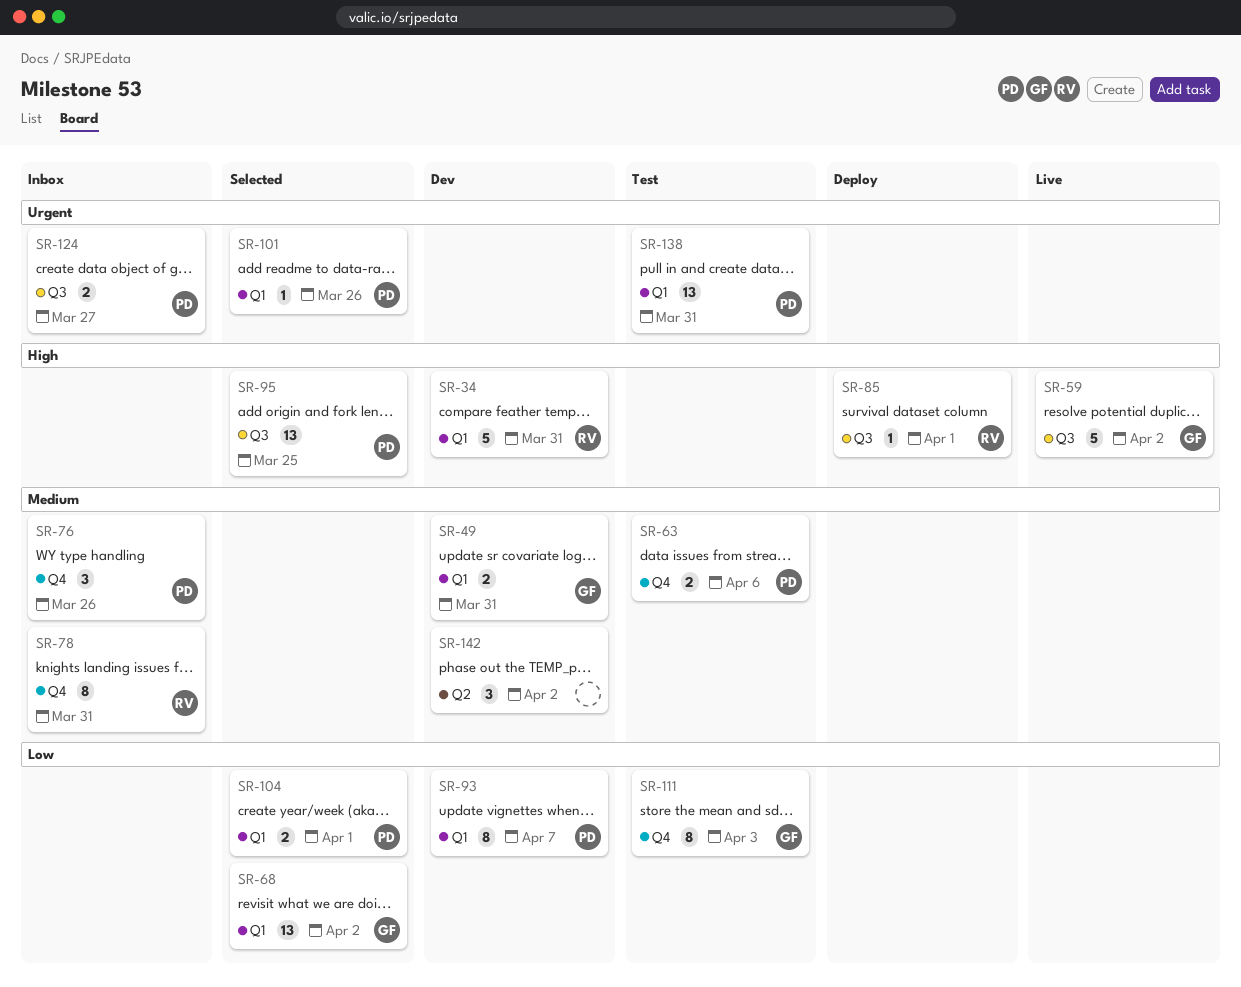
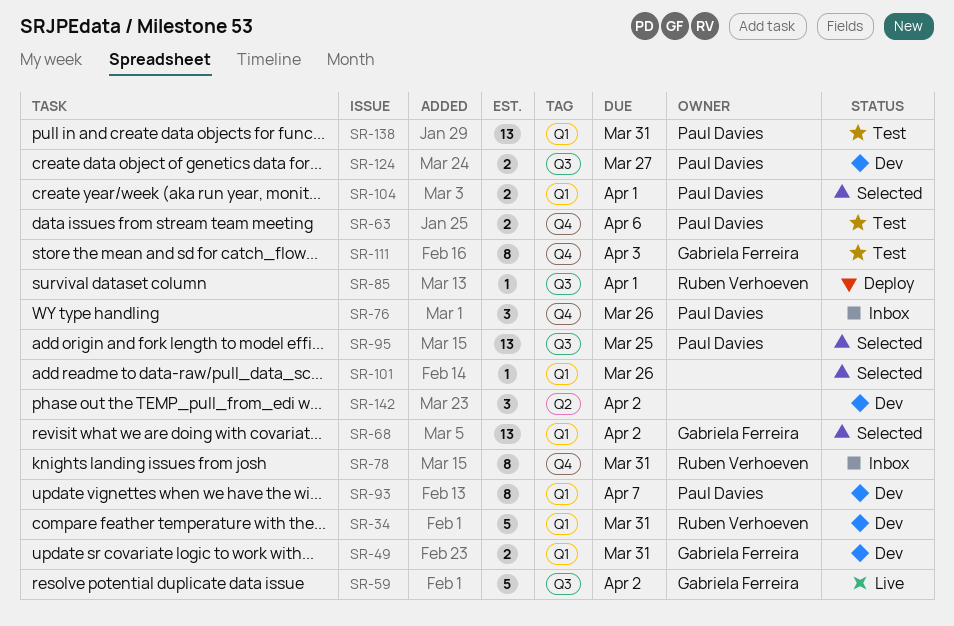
SR-101, owner: Paul Davies -> none
SR-124, status: Inbox -> Dev

